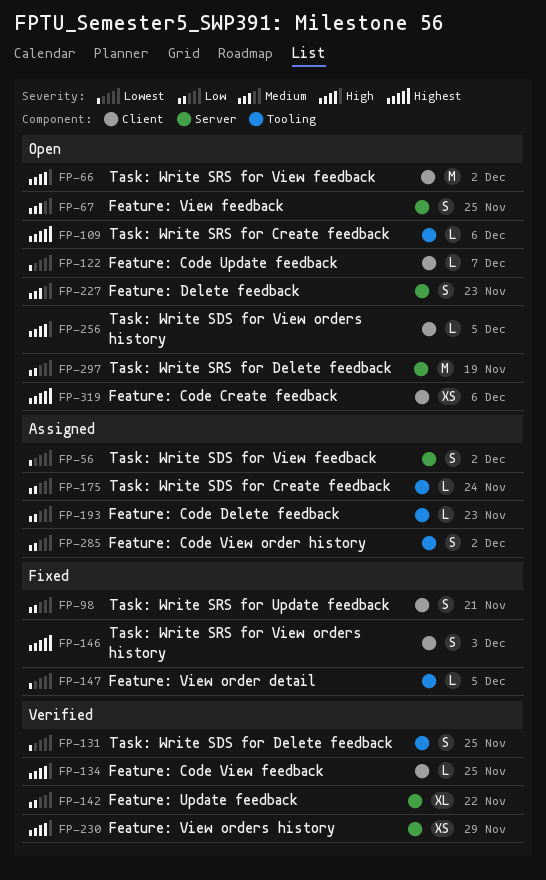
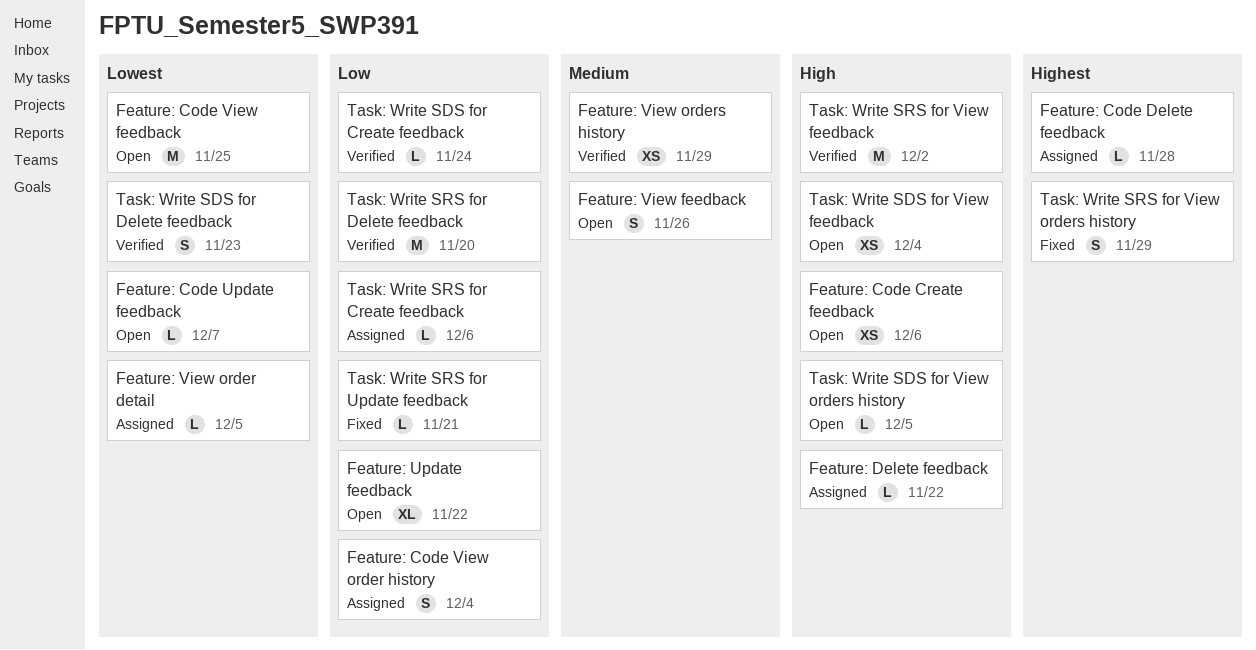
Feature: Code Create feedback, priority: Highest -> High
Feature: Code Delete feedback, priority: Low -> Highest
Feature: Code Delete feedback, due: Nov 23 -> Nov 28
Feature: Code View feedback, status: Verified -> Open
Feature: Code View feedback, priority: High -> Lowest
Feature: Code View feedback, estimate: L -> M
Feature: Code View order history, due: Dec 2 -> Dec 4
Feature: Delete feedback, status: Open -> Assigned
Feature: Delete feedback, priority: Medium -> High
Feature: Delete feedback, estimate: S -> L
Feature: Delete feedback, due: Nov 23 -> Nov 22
Feature: Update feedback, status: Verified -> Open
Feature: View feedback, due: Nov 25 -> Nov 26
Feature: View order detail, status: Fixed -> Assigned
Feature: View orders history, priority: High -> Medium
Task: Write SDS for Create feedback, status: Assigned -> Verified
Task: Write SDS for Delete feedback, due: Nov 25 -> Nov 23
Task: Write SDS for View feedback, status: Assigned -> Open
Task: Write SDS for View feedback, priority: Lowest -> High
Task: Write SDS for View feedback, estimate: S -> XS
Task: Write SDS for View feedback, due: Dec 2 -> Dec 4
Task: Write SRS for Create feedback, status: Open -> Assigned
Task: Write SRS for Create feedback, priority: Highest -> Low
Task: Write SRS for Delete feedback, status: Open -> Verified
Task: Write SRS for Delete feedback, due: Nov 19 -> Nov 20
Task: Write SRS for Update feedback, estimate: S -> L
Task: Write SRS for View feedback, status: Open -> Verified
Task: Write SRS for View orders history, due: Dec 3 -> Nov 29

